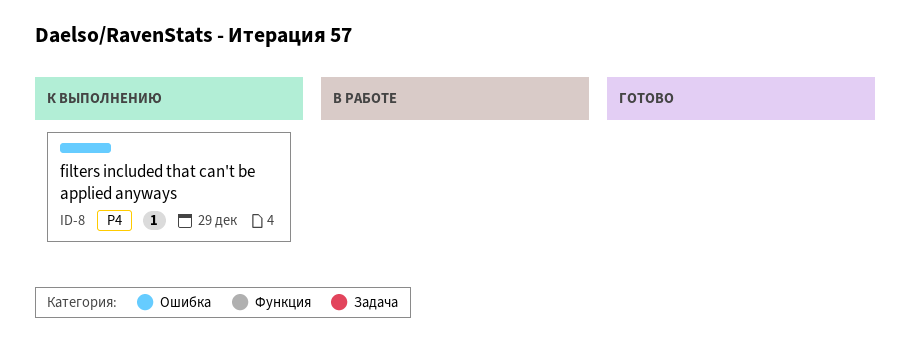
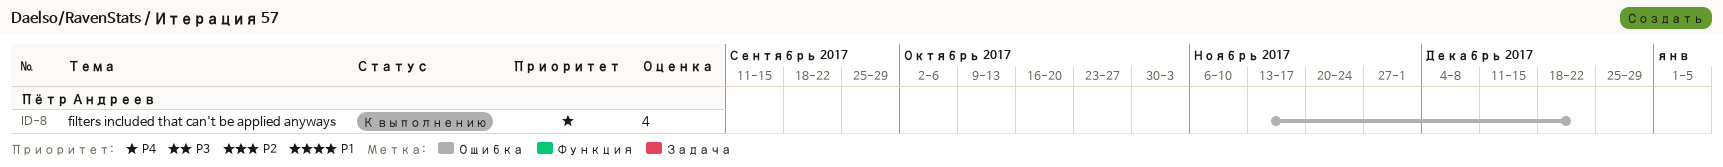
ID-8, estimate: 1 -> 4
ID-8, due: Dec 29 -> Dec 22

